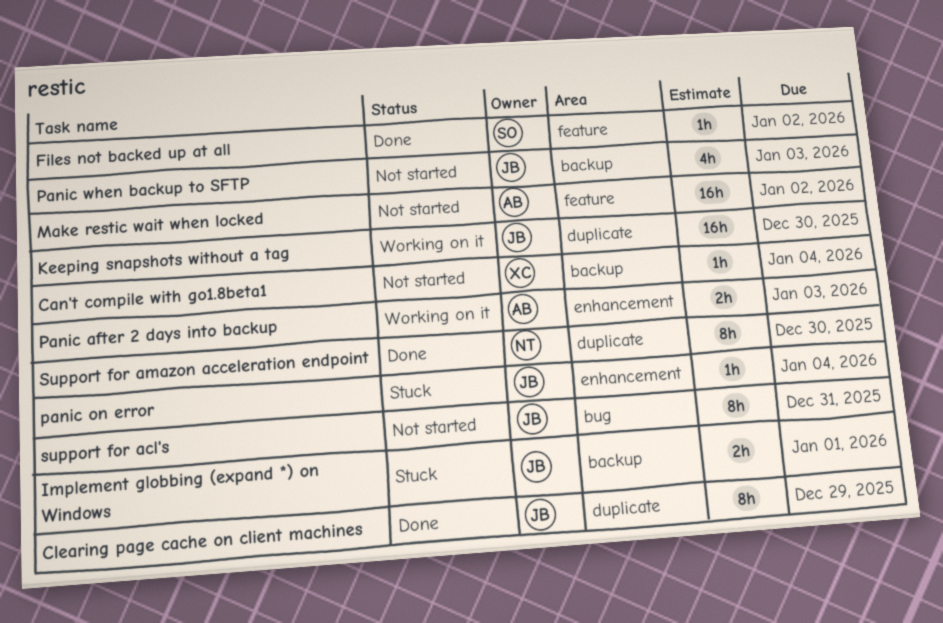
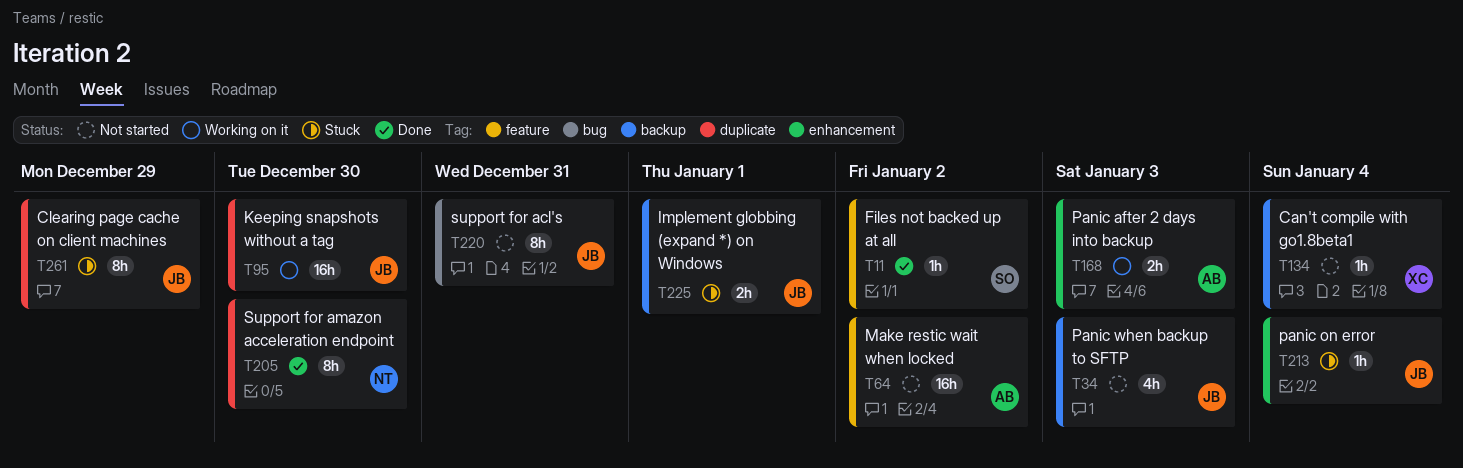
Clearing page cache on client machines, status: Done -> Stuck

